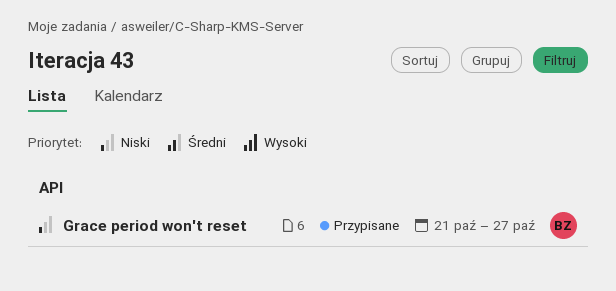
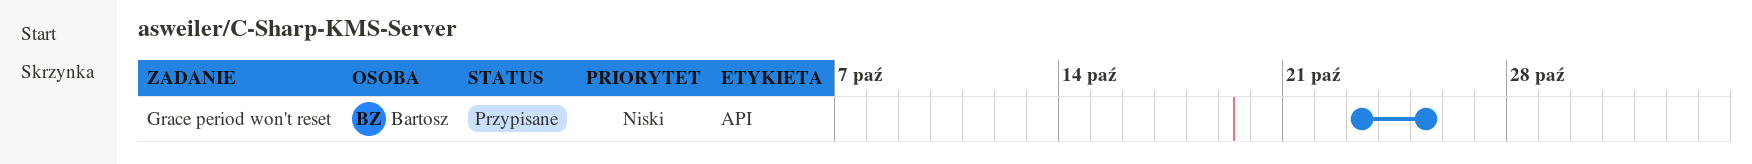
Grace period won't reset, start: Oct 21 -> Oct 23
Grace period won't reset, due: Oct 27 -> Oct 25

